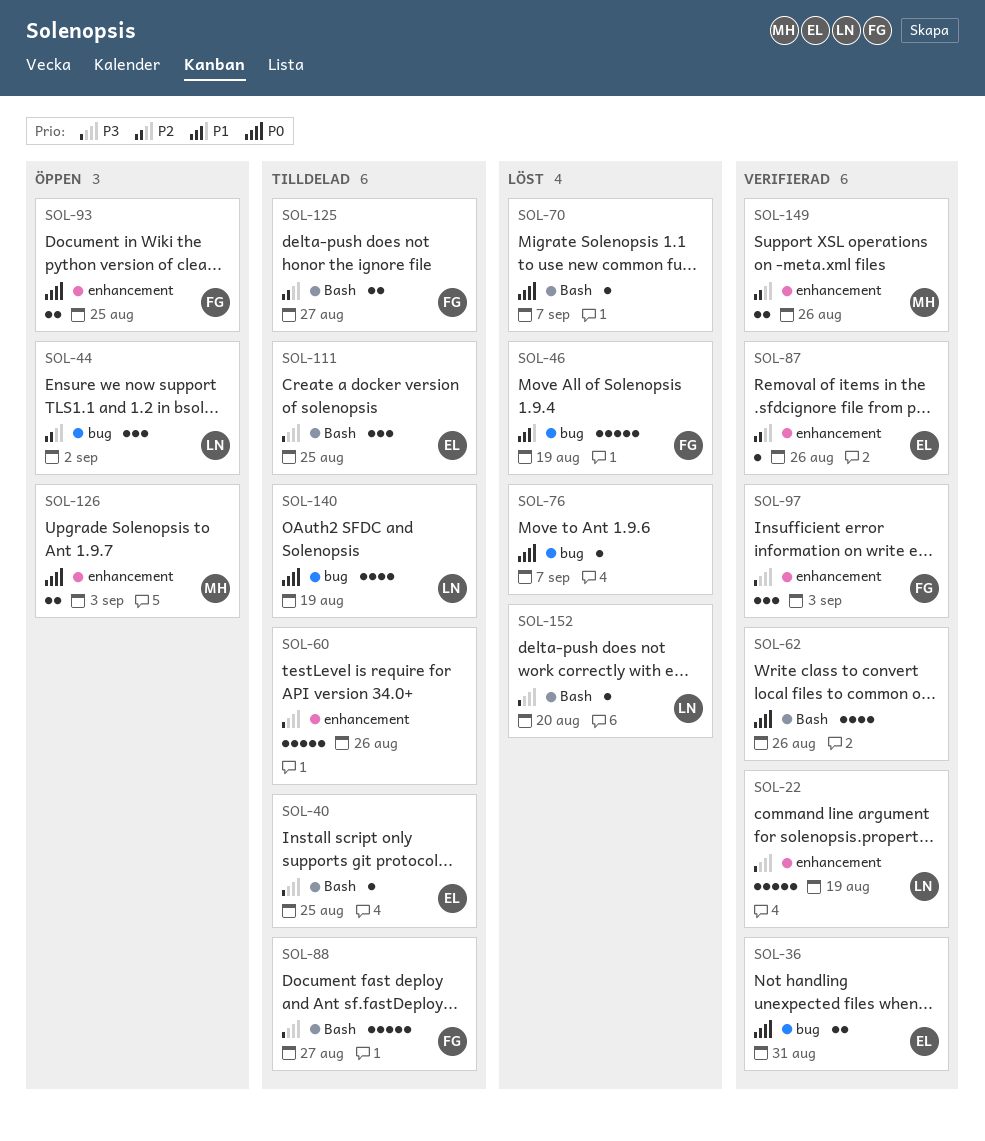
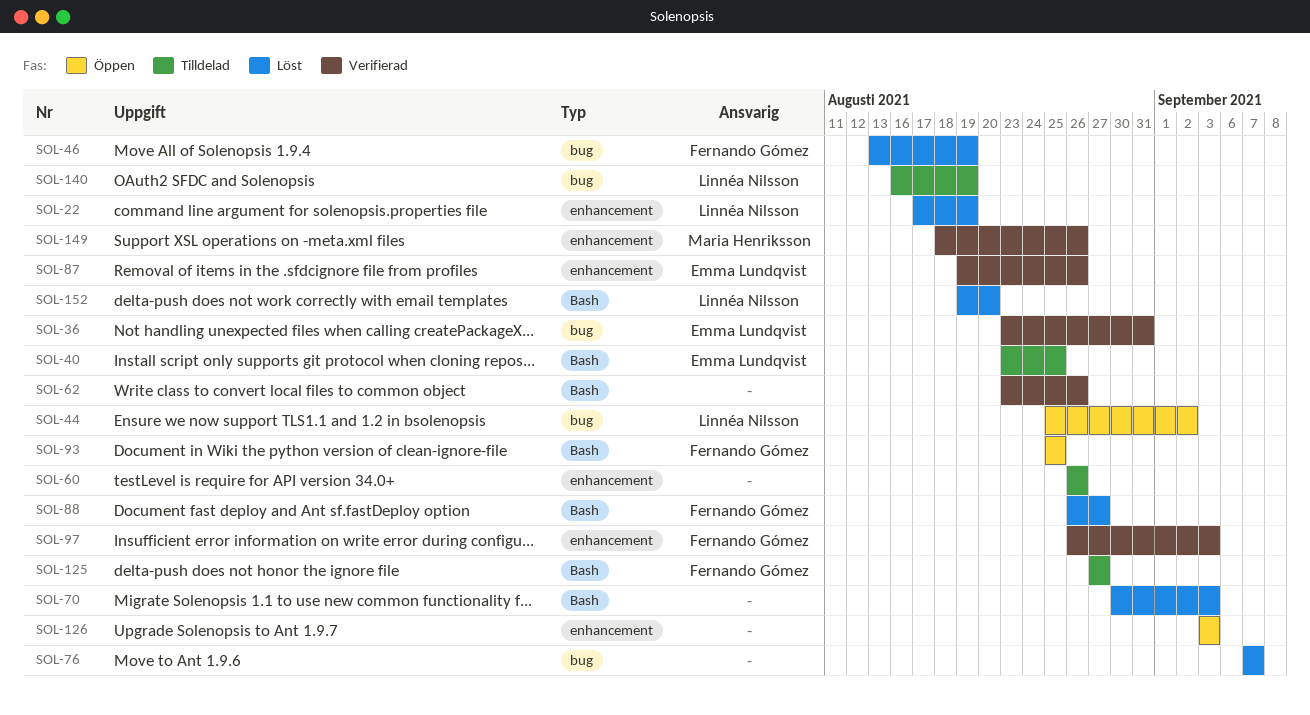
SOL-22, status: Verifierad -> Löst
SOL-70, due: Sep 7 -> Sep 3
SOL-88, status: Tilldelad -> Löst
SOL-93, label: enhancement -> Bash
SOL-111: present -> none
SOL-126, owner: Maria Henriksson -> none

